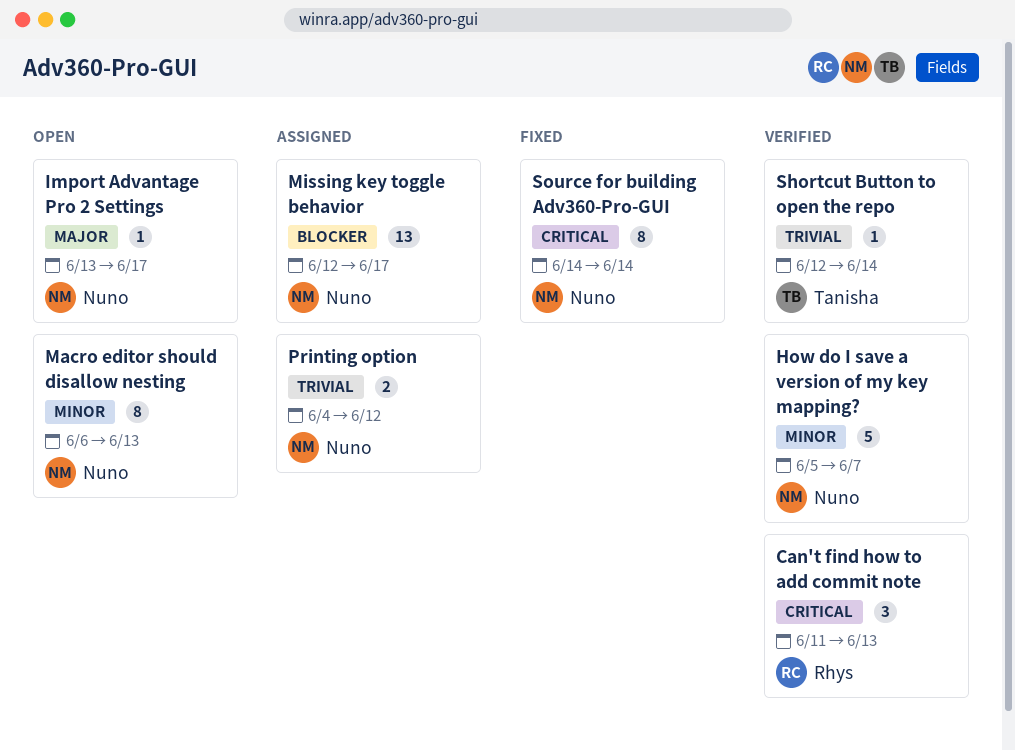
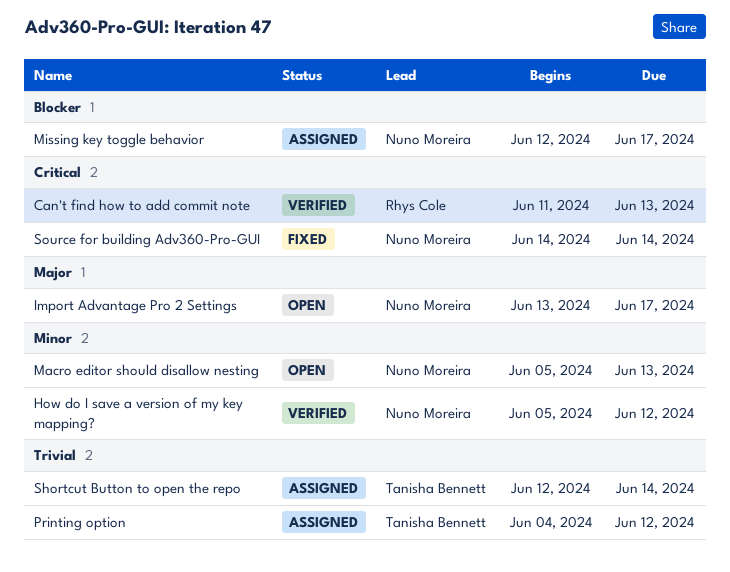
How do I save a version of my key mapping?, due: Jun 7 -> Jun 12
Macro editor should disallow nesting, start: Jun 6 -> Jun 5
Printing option, owner: Nuno Moreira -> Tanisha Bennett
Shortcut Button to open the repo, status: Verified -> Assigned

